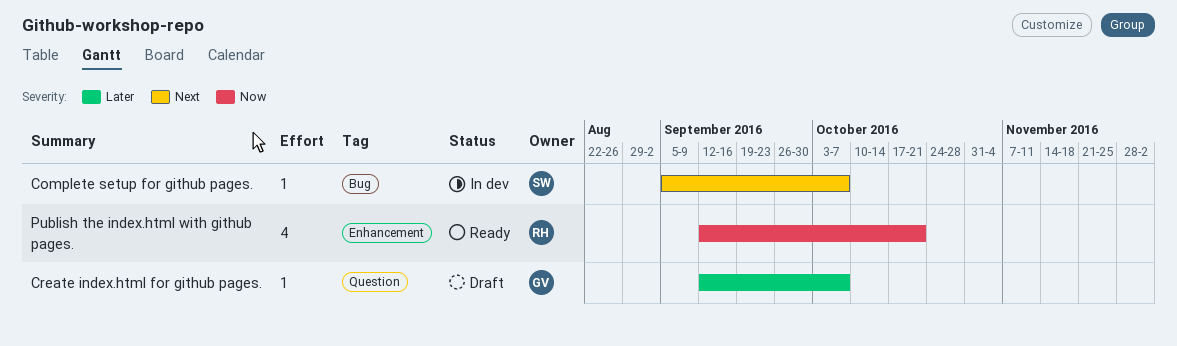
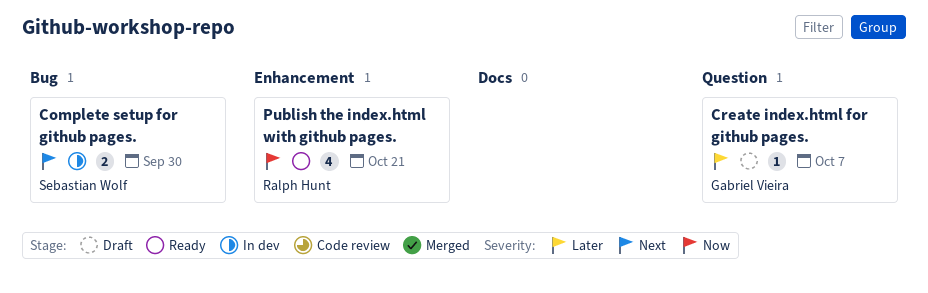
Complete setup for github pages., estimate: 1 -> 2
Complete setup for github pages., due: Oct 7 -> Sep 30

